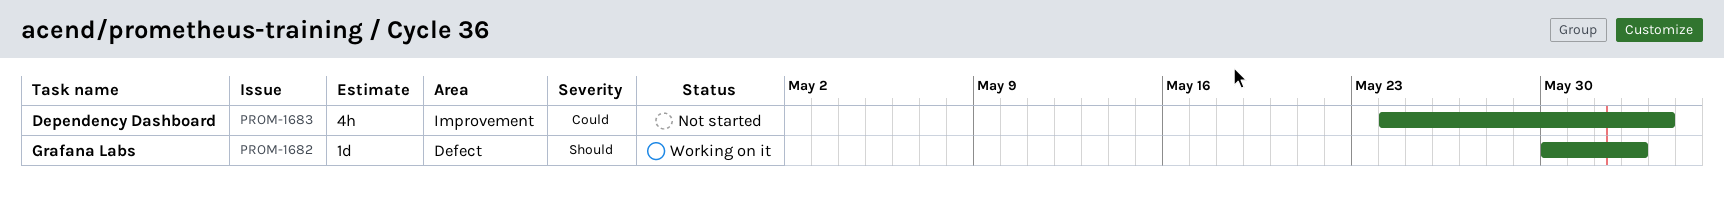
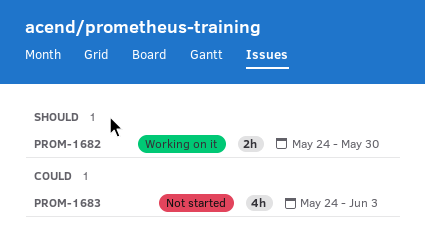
PROM-1682, estimate: 1d -> 2h
PROM-1682, start: May 30 -> May 24
PROM-1682, due: Jun 2 -> May 30

